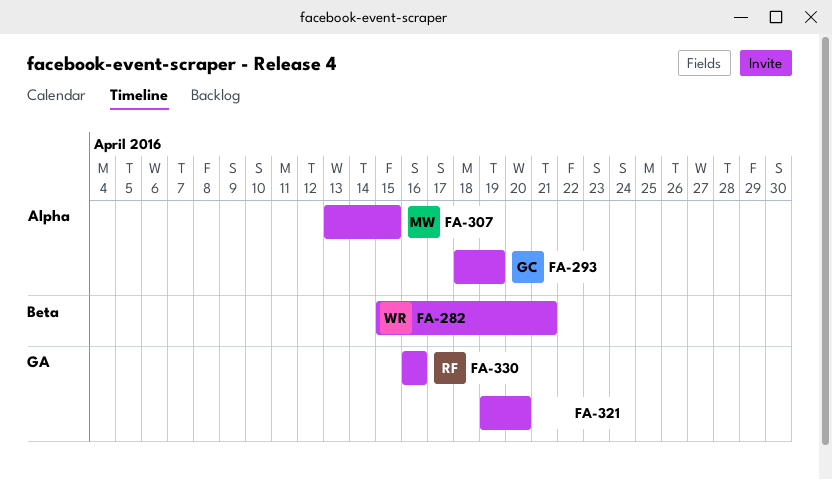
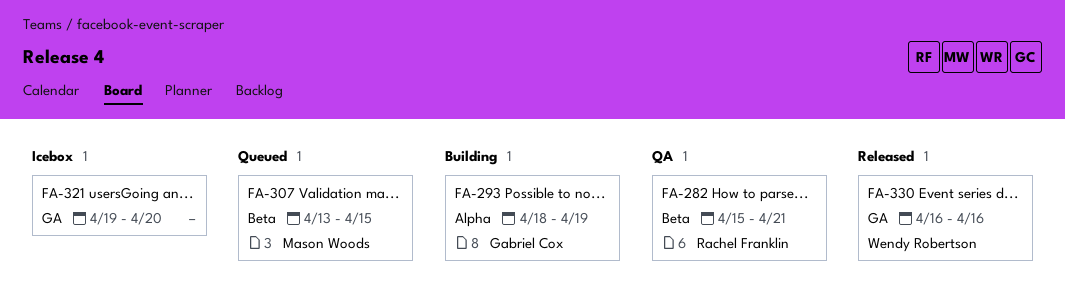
FA-282, owner: Wendy Robertson -> Rachel Franklin
FA-307, label: Alpha -> Beta
FA-330, owner: Rachel Franklin -> Wendy Robertson

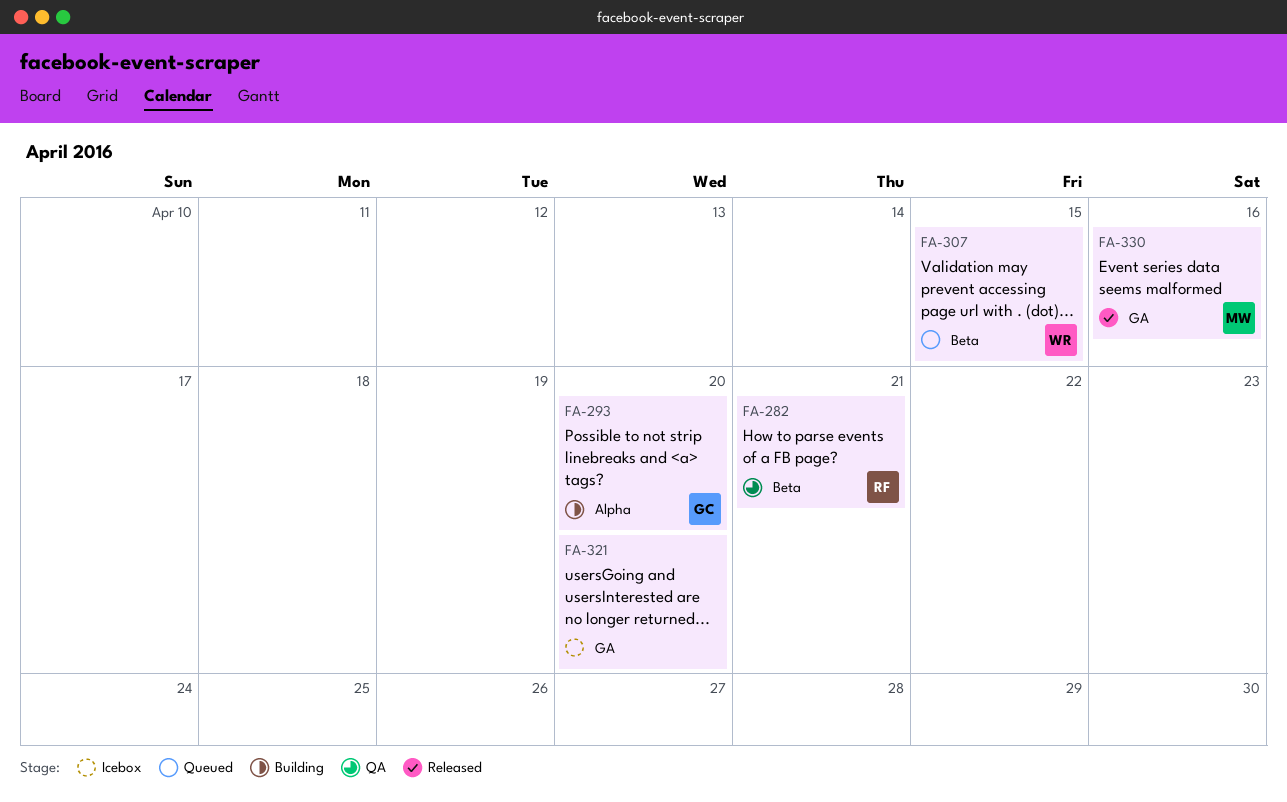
FA-293, due: Apr 19 -> Apr 20
FA-307, owner: Mason Woods -> Wendy Robertson
FA-330, owner: Wendy Robertson -> Mason Woods

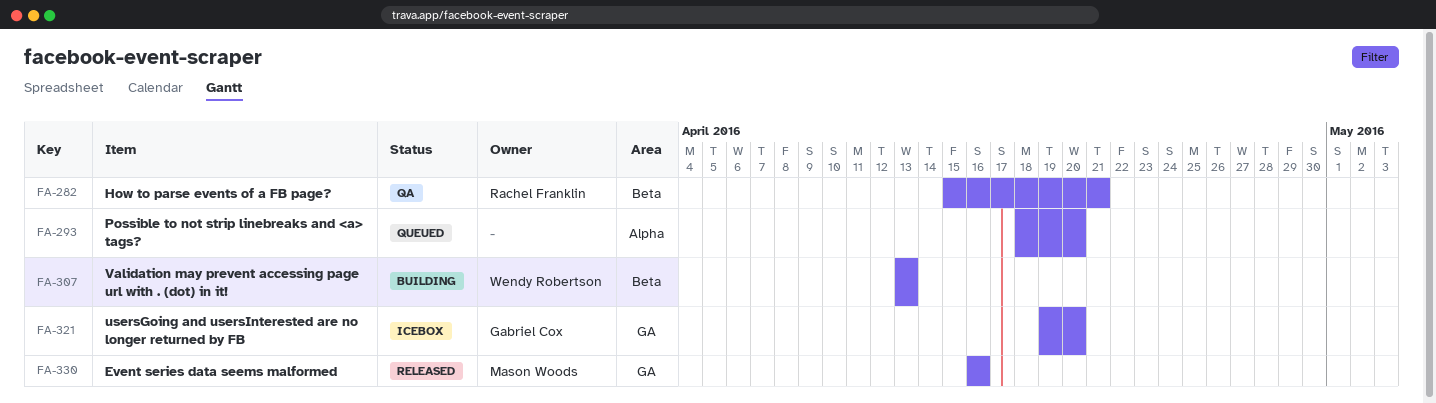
FA-293, status: Building -> Queued
FA-293, owner: Gabriel Cox -> none
FA-307, status: Queued -> Building
FA-307, due: Apr 15 -> Apr 13
FA-321, owner: none -> Gabriel Cox

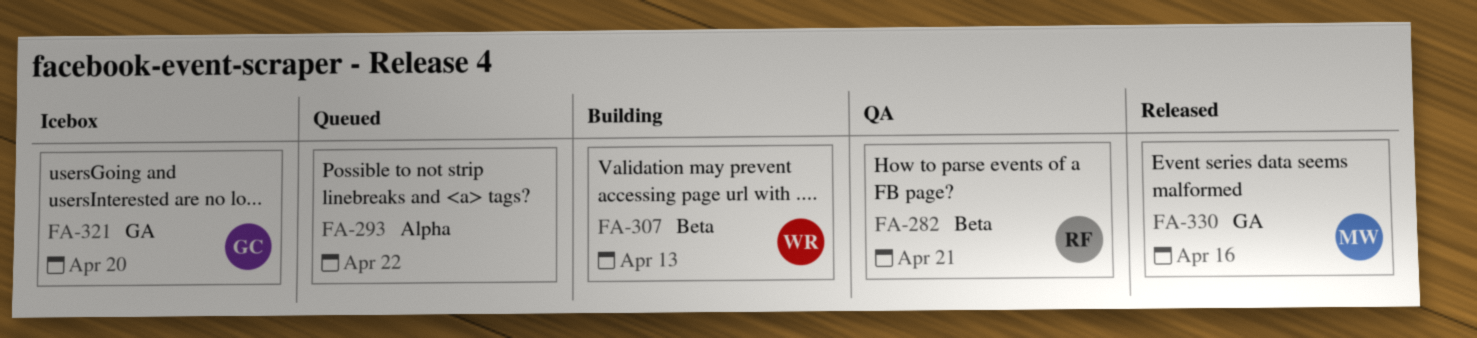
FA-293, due: Apr 20 -> Apr 22

